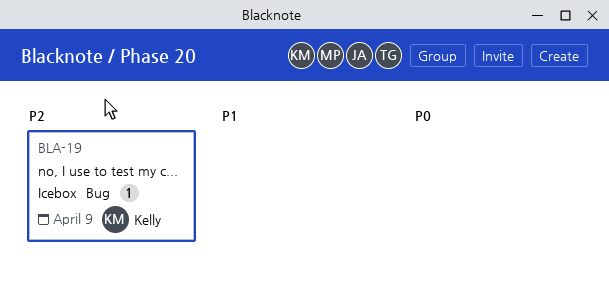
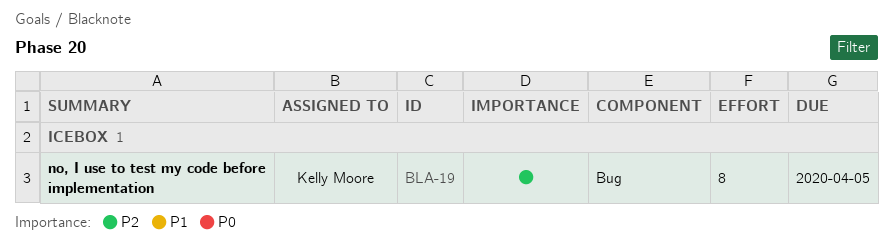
BLA-19, estimate: 1 -> 8
BLA-19, due: Apr 9 -> Apr 5

